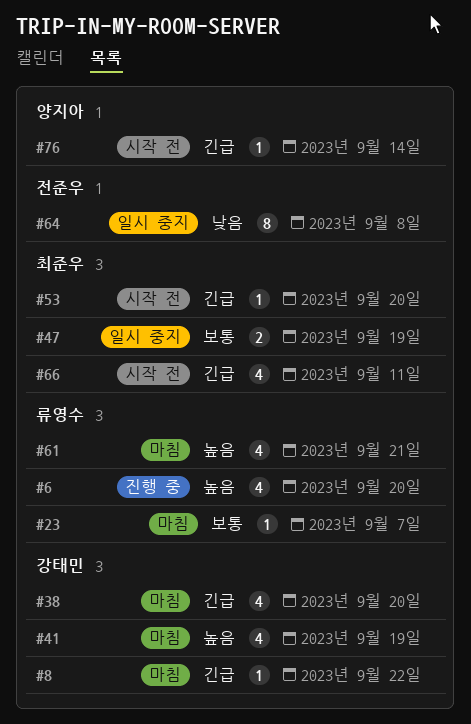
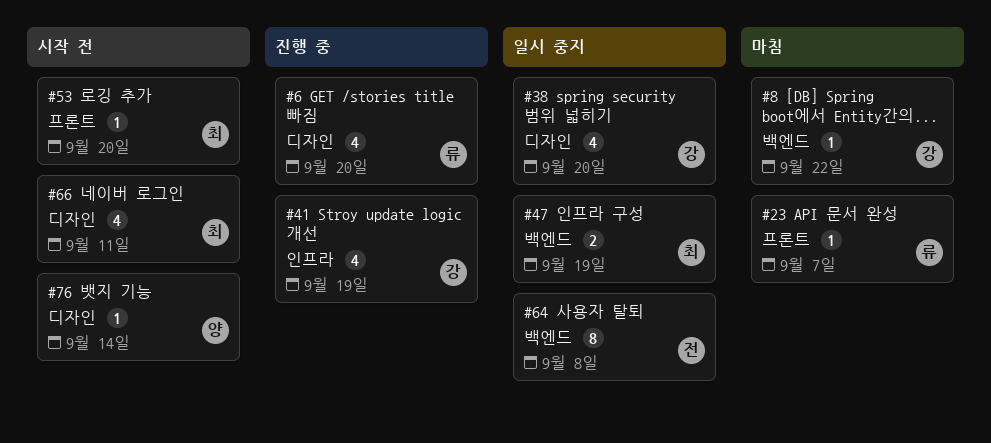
#38, status: 마침 -> 일시 중지
#41, status: 마침 -> 진행 중
#61: present -> none

